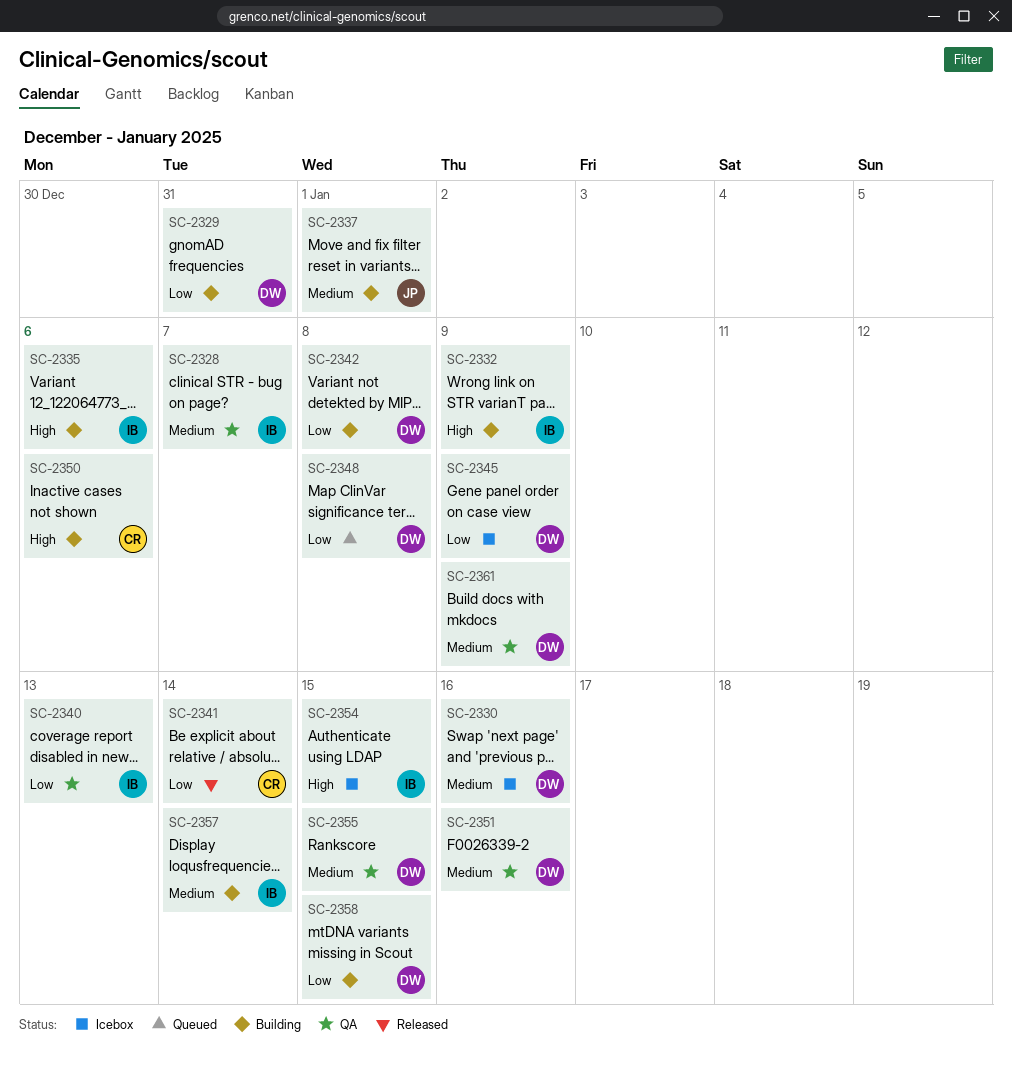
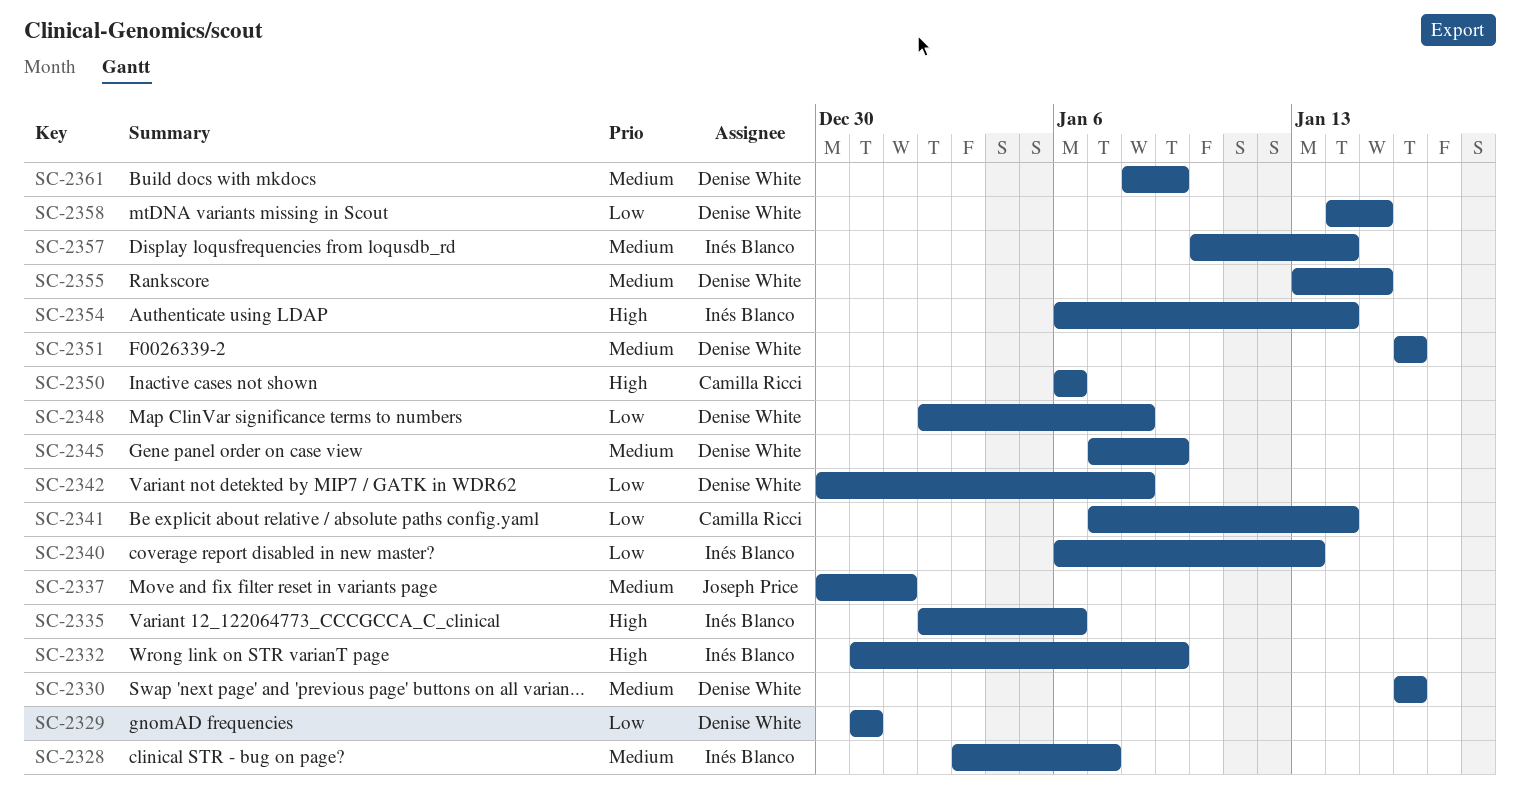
SC-2345, priority: Low -> Medium
SC-2354, due: Jan 15 -> Jan 14

